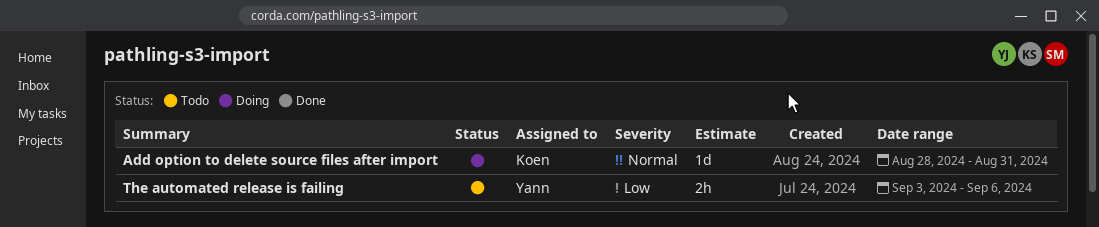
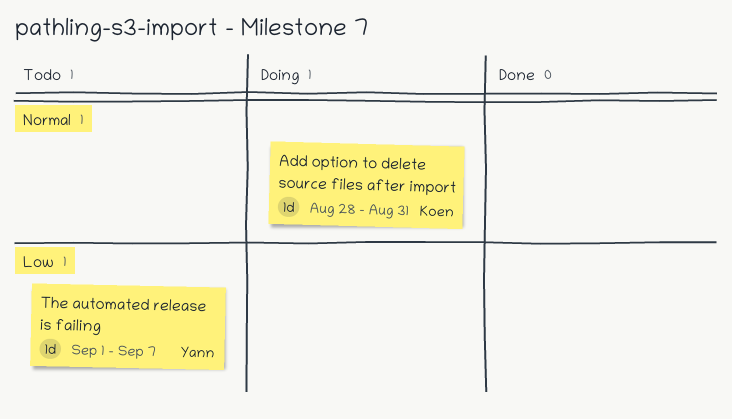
The automated release is failing, estimate: 2h -> 1d
The automated release is failing, start: Sep 3 -> Sep 1
The automated release is failing, due: Sep 6 -> Sep 7

